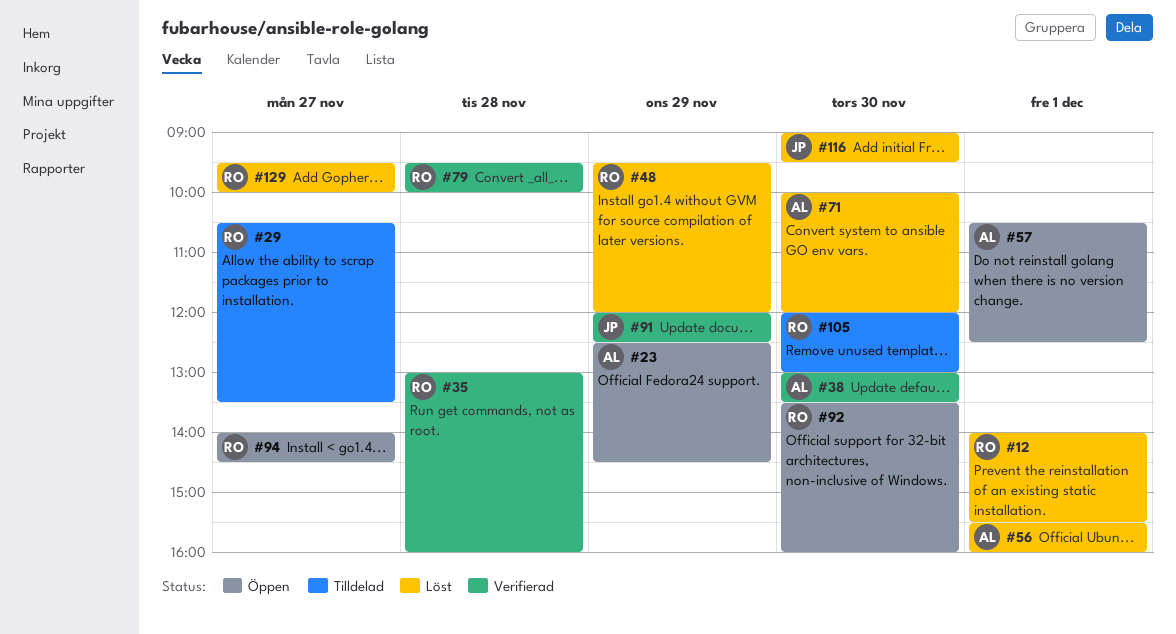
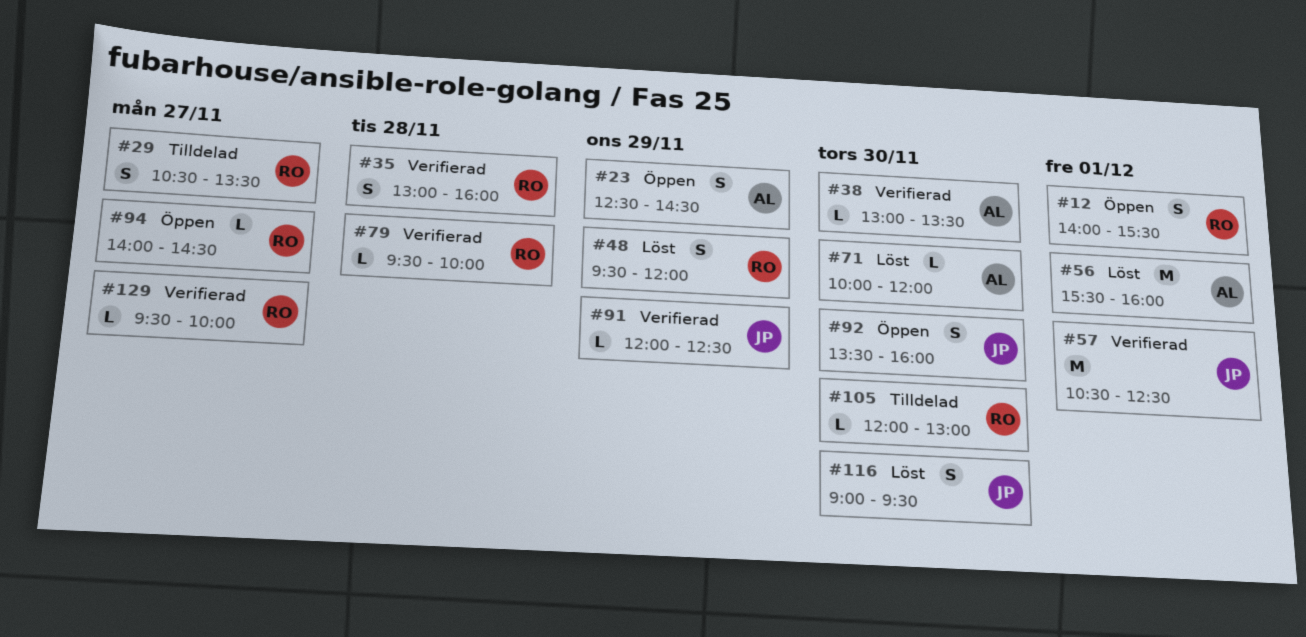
#12, status: Löst -> Öppen
#57, status: Öppen -> Verifierad
#57, owner: AL -> JP
#92, owner: RO -> JP
#129, status: Löst -> Verifierad

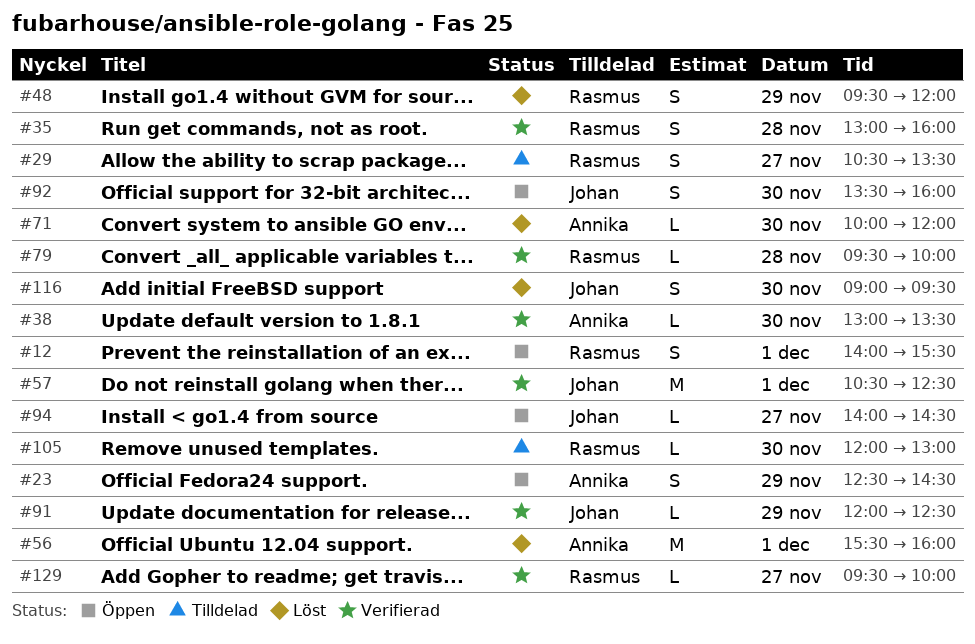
#94, owner: Rasmus -> Johan

